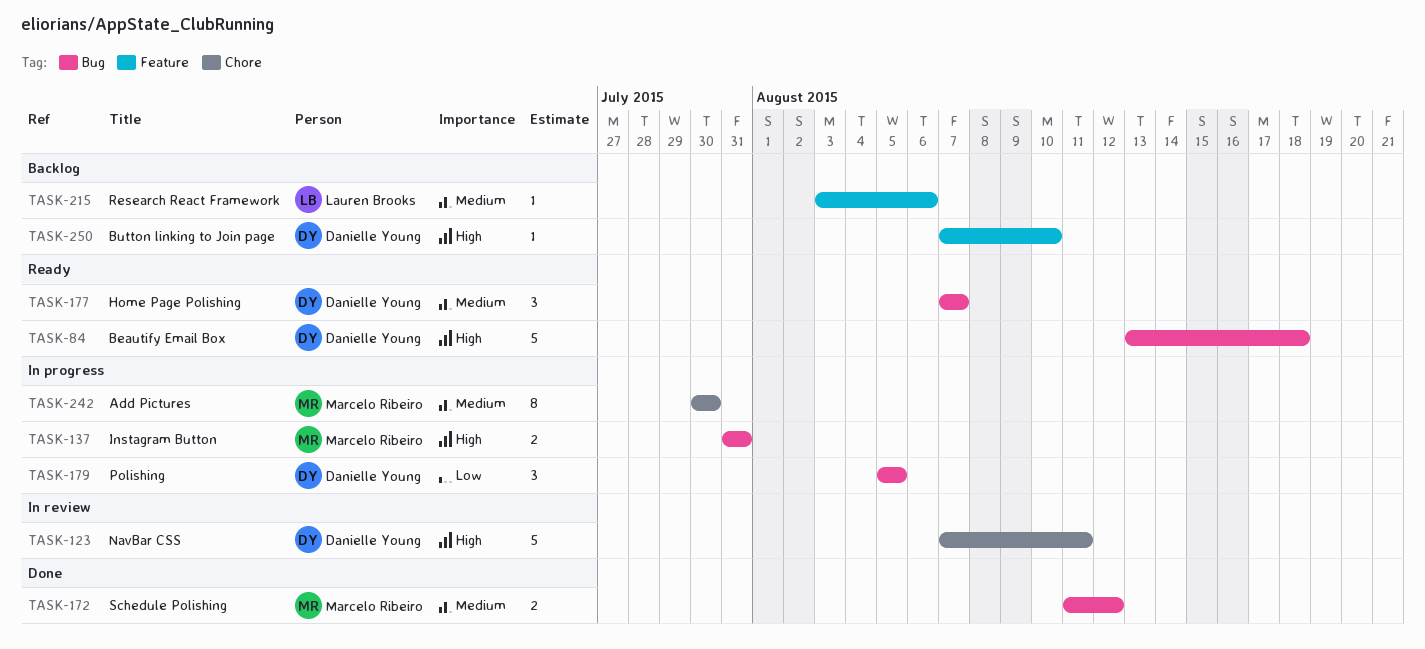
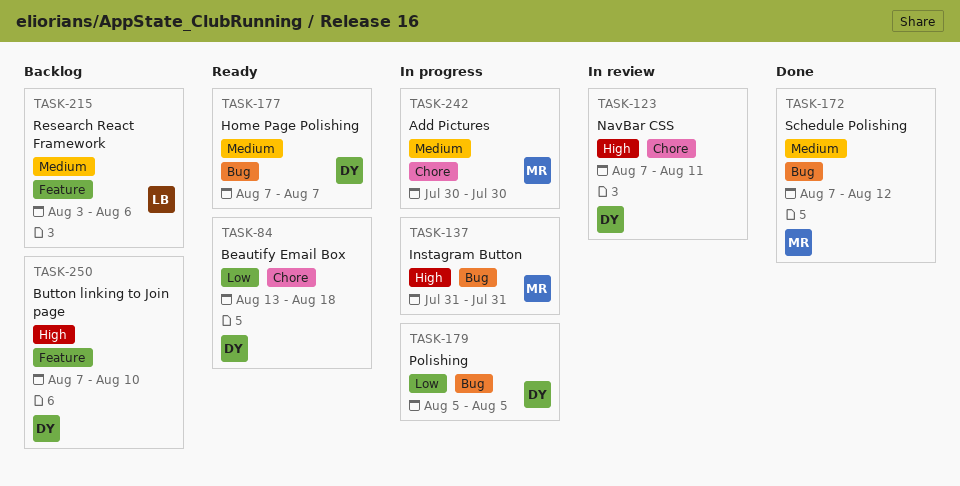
TASK-84, priority: High -> Low
TASK-84, label: Bug -> Chore
TASK-172, start: Aug 11 -> Aug 7

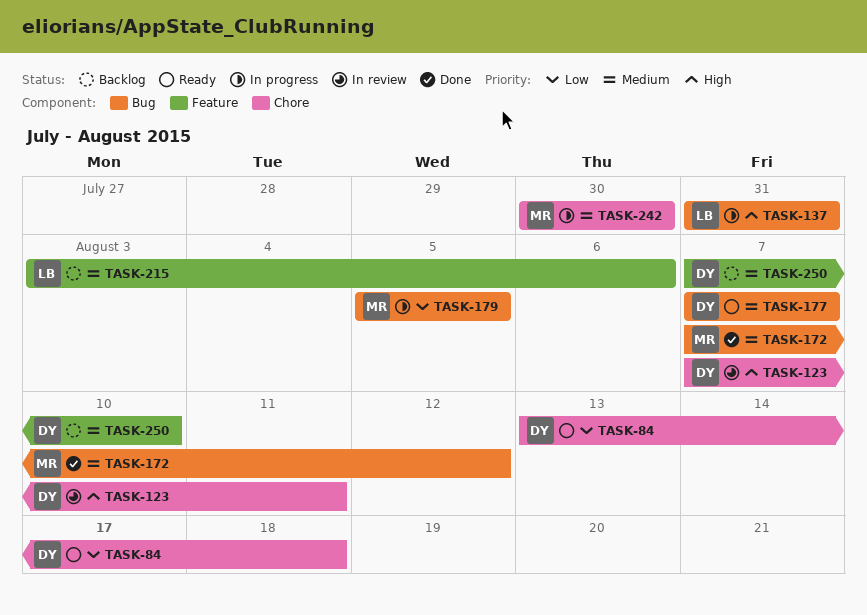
TASK-137, owner: MR -> LB
TASK-179, owner: DY -> MR
TASK-250, priority: High -> Medium

